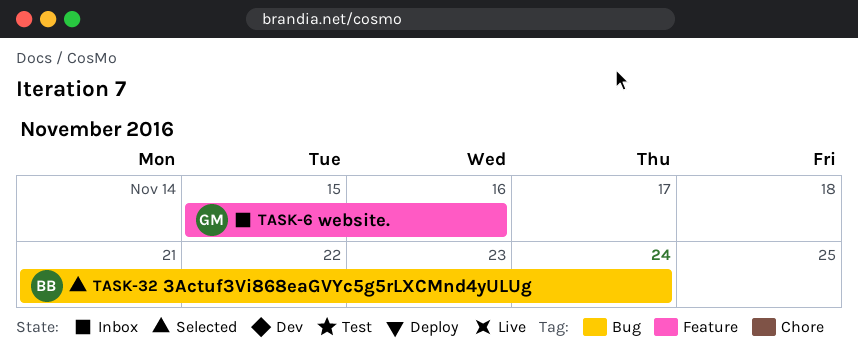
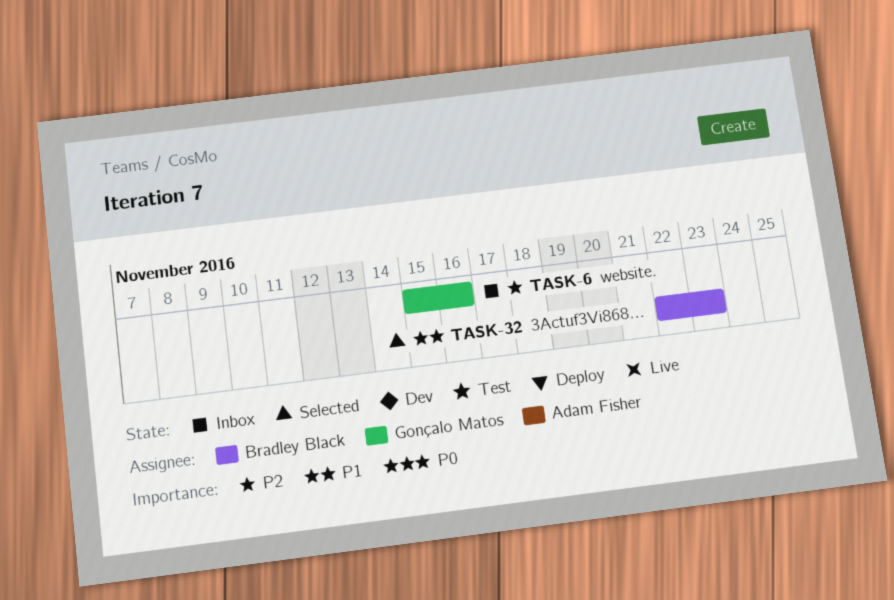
TASK-32, start: Nov 21 -> Nov 22
TASK-32, due: Nov 24 -> Nov 23

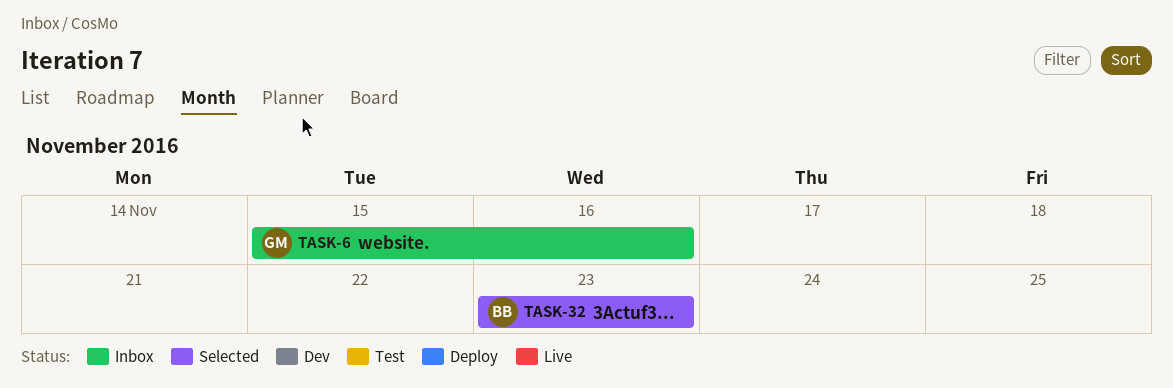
TASK-32, start: Nov 22 -> Nov 23

